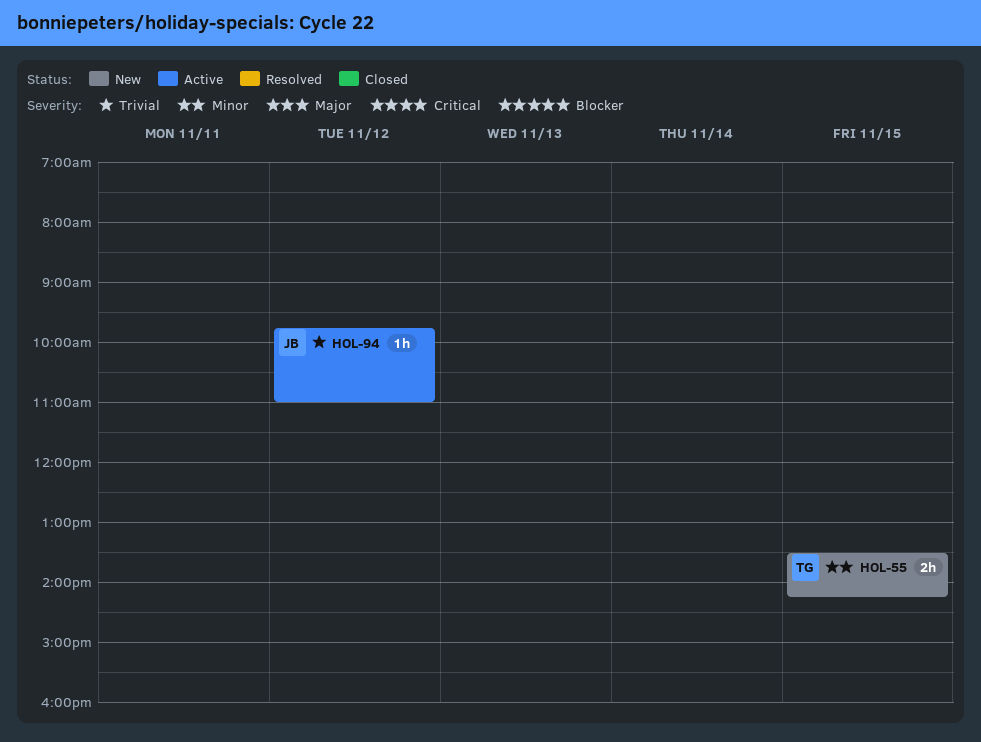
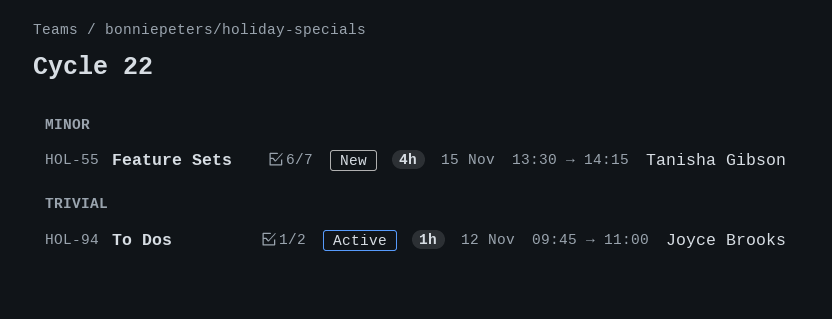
HOL-55, estimate: 2h -> 4h

